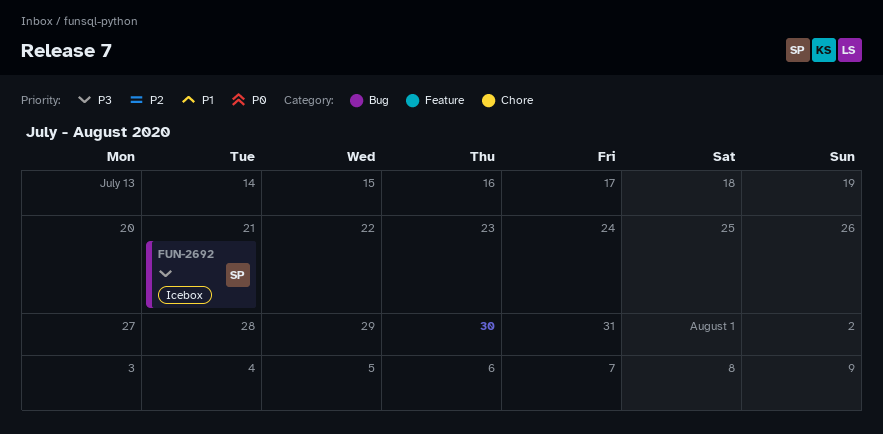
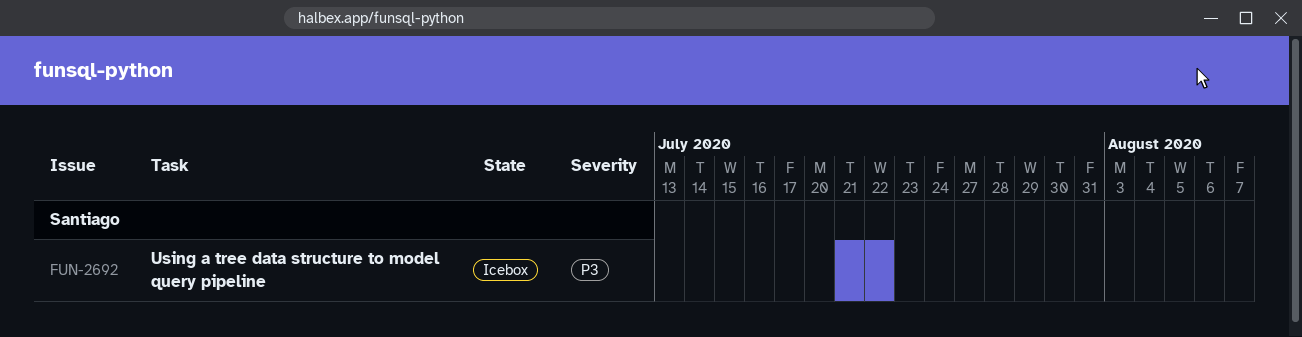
FUN-2692, due: Jul 21 -> Jul 22

